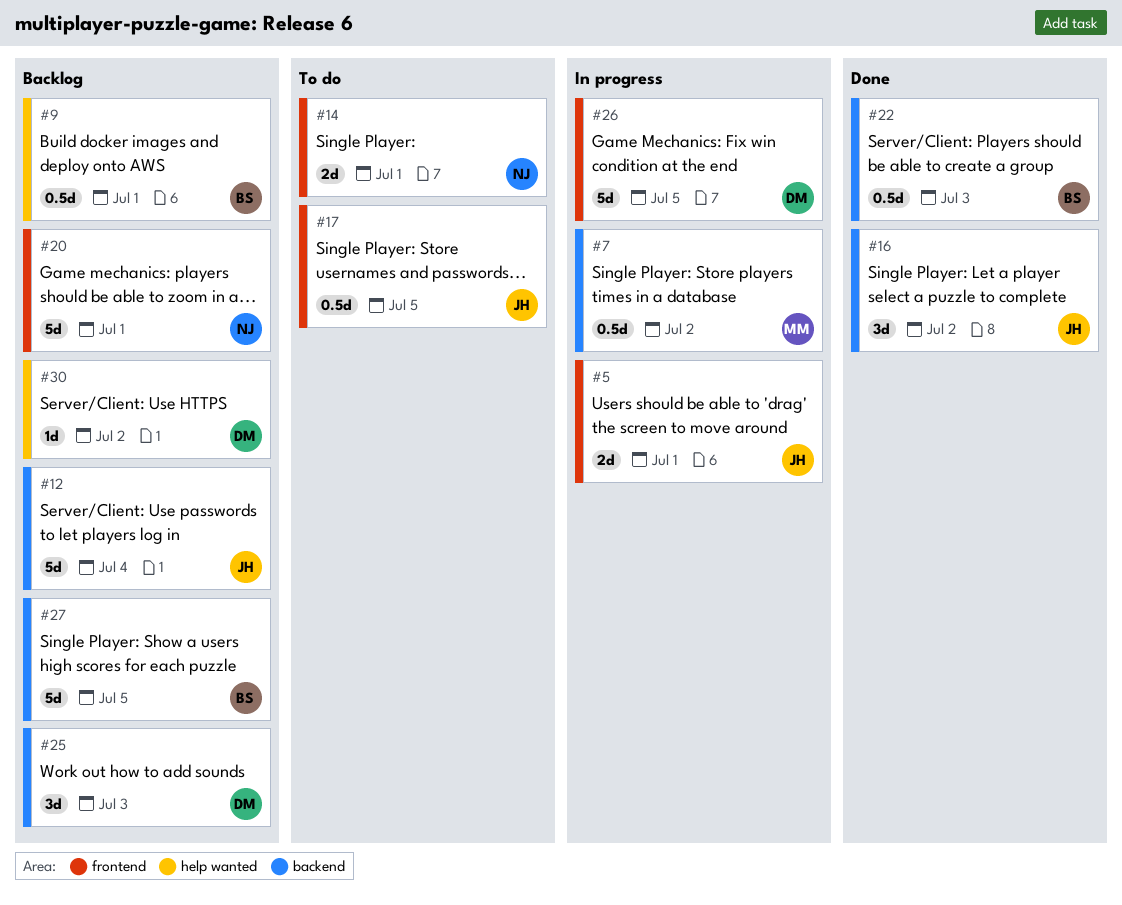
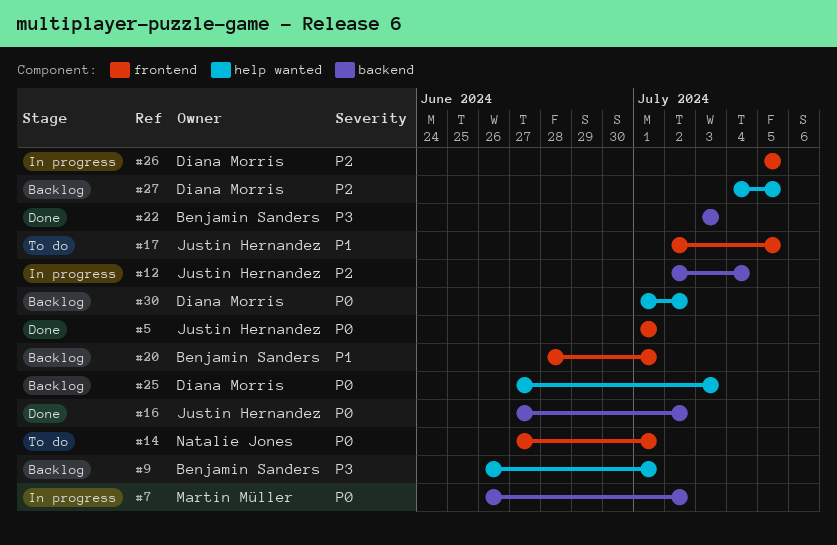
#5, status: In progress -> Done
#12, status: Backlog -> In progress
#20, owner: Natalie Jones -> Benjamin Sanders
#25, label: backend -> help wanted
#27, owner: Benjamin Sanders -> Diana Morris
#27, label: backend -> help wanted

